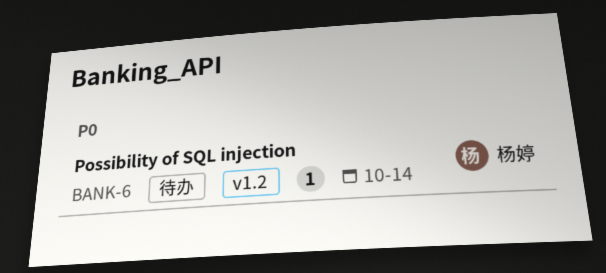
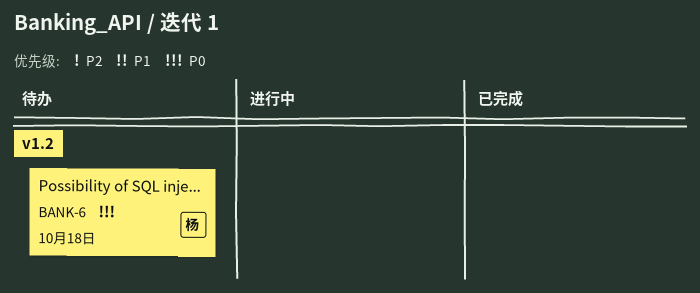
BANK-6, due: Oct 14 -> Oct 18

